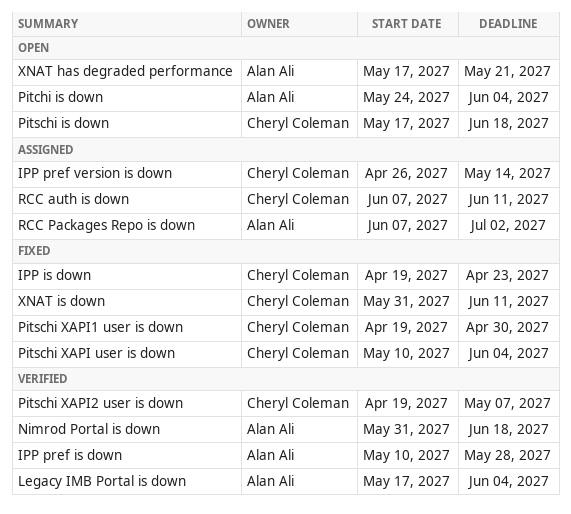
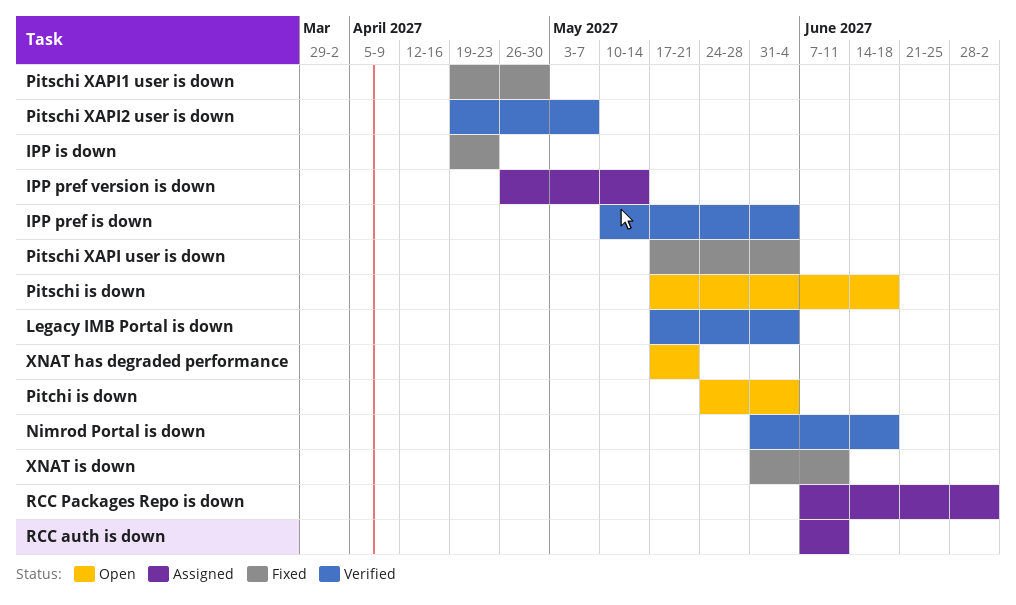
IPP pref is down, due: May 28 -> Jun 4
Pitschi XAPI user is down, start: May 10 -> May 17

